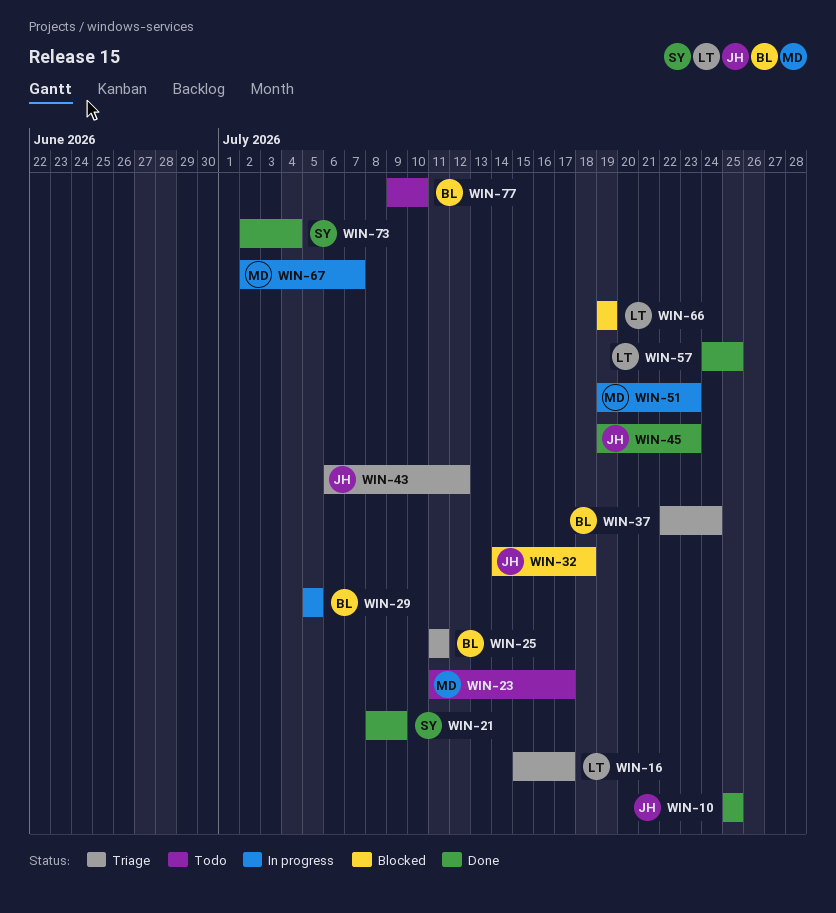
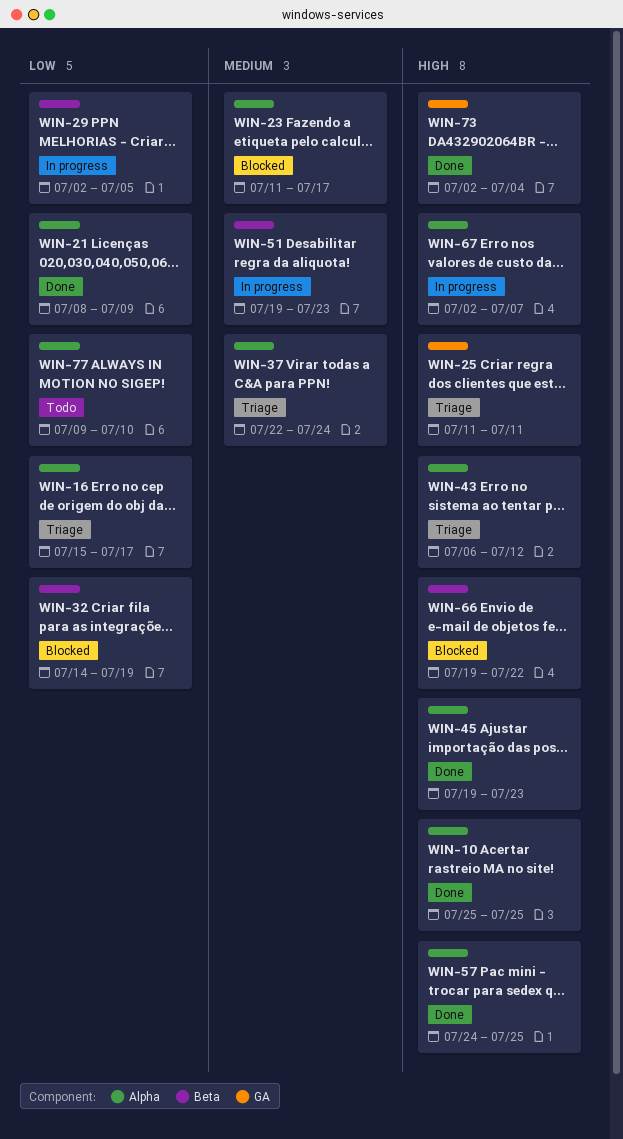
WIN-23, status: Todo -> Blocked
WIN-29, start: Jul 5 -> Jul 2
WIN-32, due: Jul 18 -> Jul 19
WIN-66, due: Jul 19 -> Jul 22

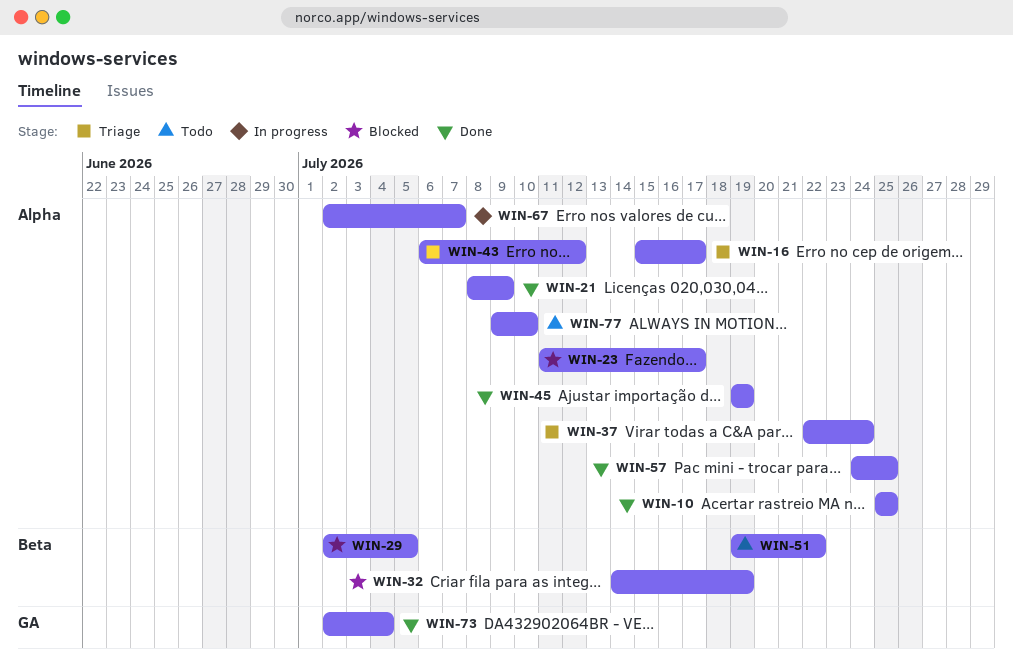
WIN-25: present -> none
WIN-29, status: In progress -> Blocked
WIN-45, due: Jul 23 -> Jul 19
WIN-51, status: In progress -> Todo
WIN-51, due: Jul 23 -> Jul 22
WIN-66: present -> none

